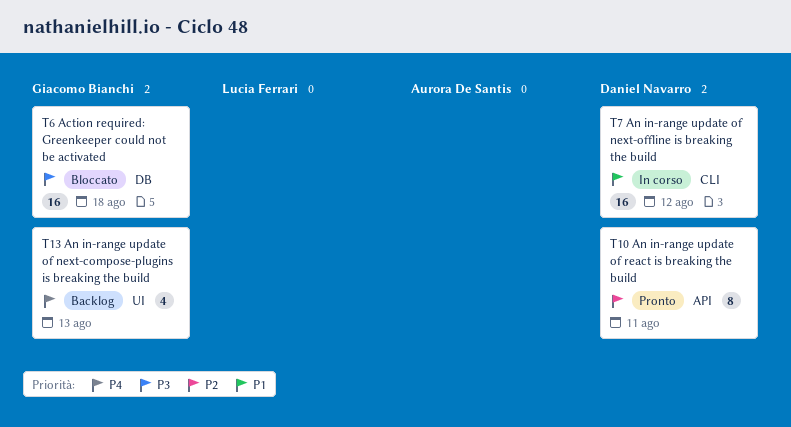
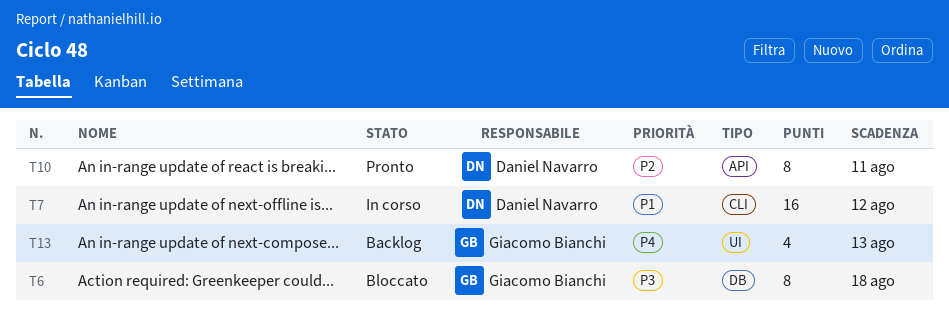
T6, estimate: 16 -> 8

